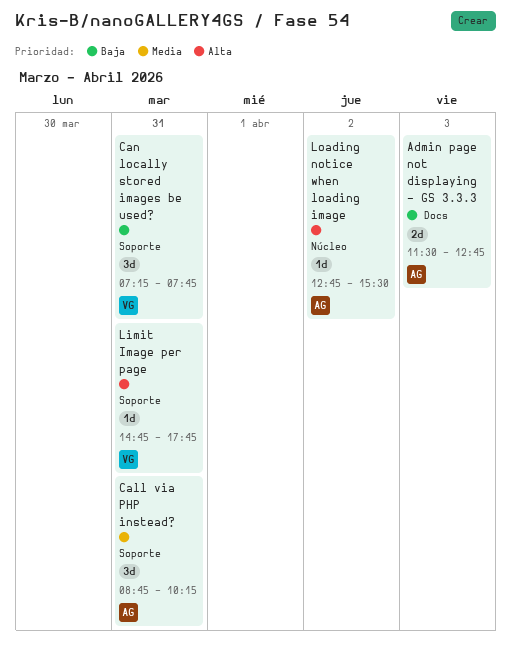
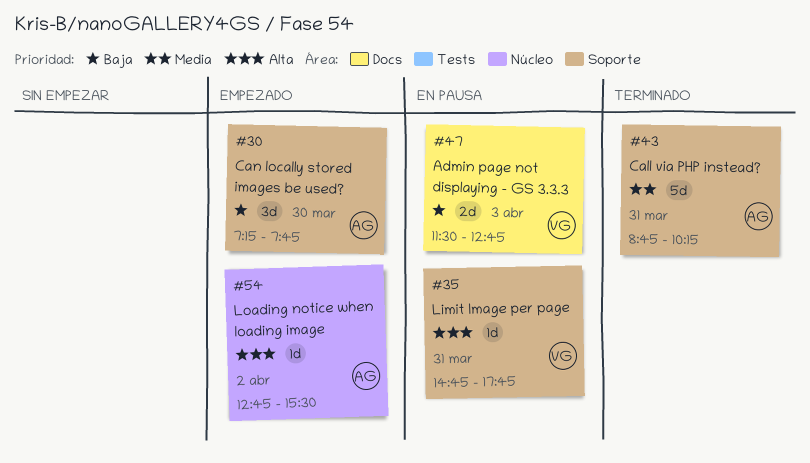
Admin page not displaying - GS 3.3.3, owner: AG -> VG
Call via PHP instead?, estimate: 3d -> 5d
Can locally stored images be used?, owner: VG -> AG
Can locally stored images be used?, day: Mar 31 -> Mar 30

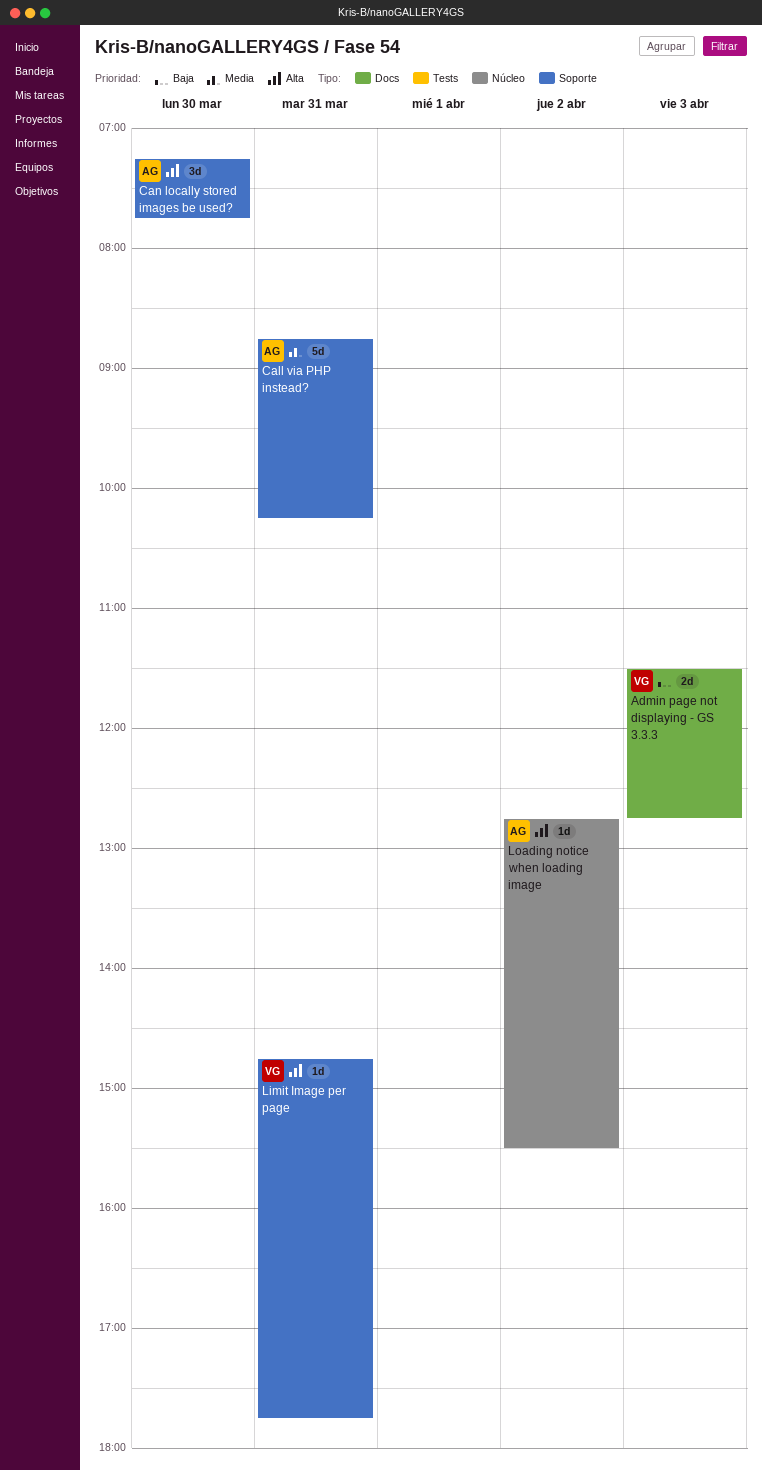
Can locally stored images be used?, priority: Baja -> Alta

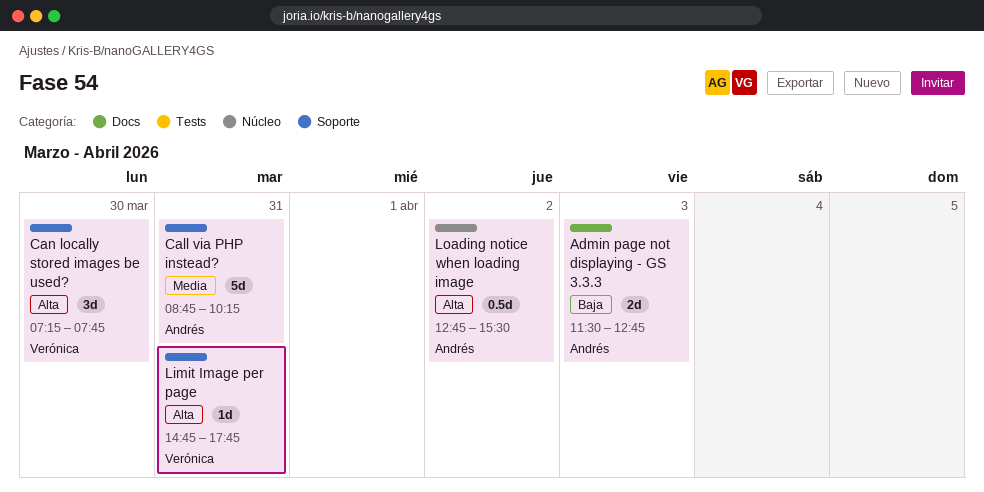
Admin page not displaying - GS 3.3.3, owner: Verónica -> Andrés
Can locally stored images be used?, owner: Andrés -> Verónica
Loading notice when loading image, estimate: 1d -> 0.5d

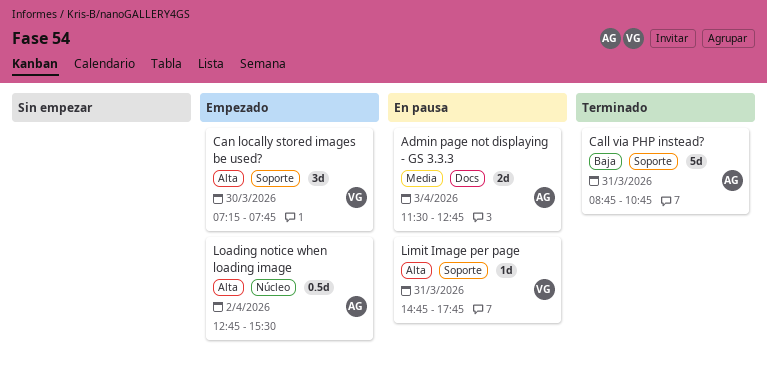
Admin page not displaying - GS 3.3.3, priority: Baja -> Media
Call via PHP instead?, priority: Media -> Baja
Call via PHP instead?, ends: 10:15 -> 10:45

